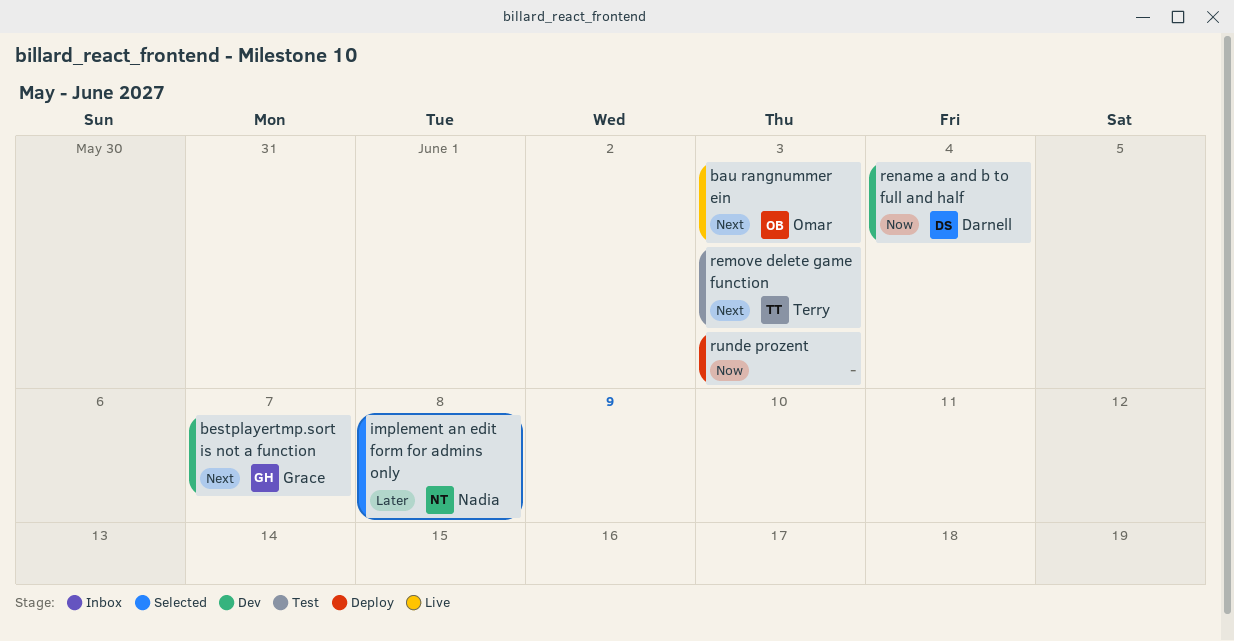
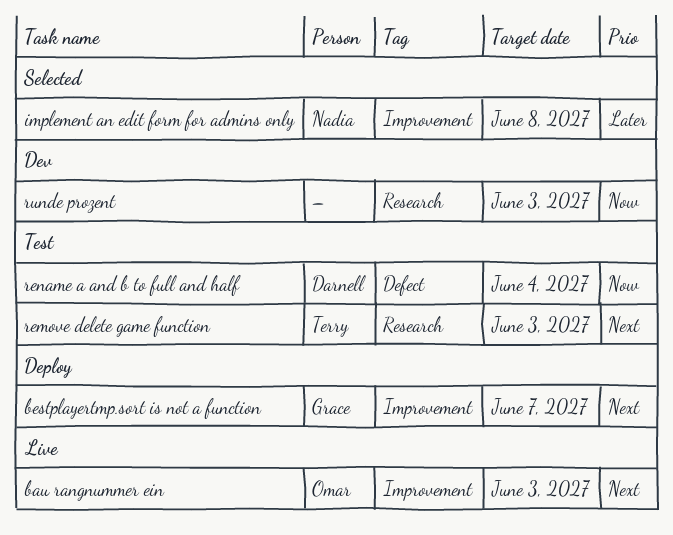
bestplayertmp.sort is not a function, status: Dev -> Deploy
rename a and b to full and half, status: Dev -> Test
runde prozent, status: Deploy -> Dev

